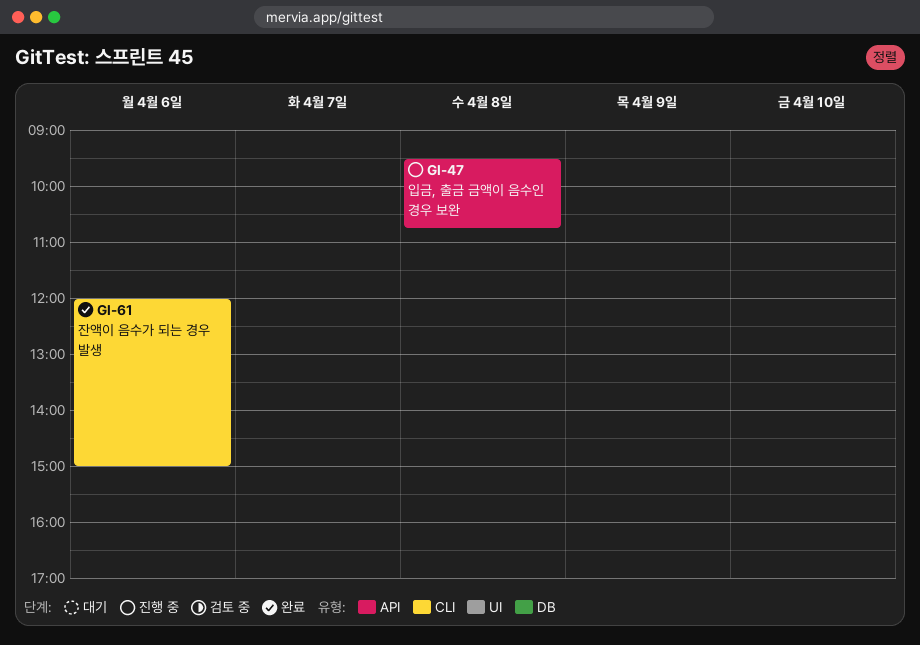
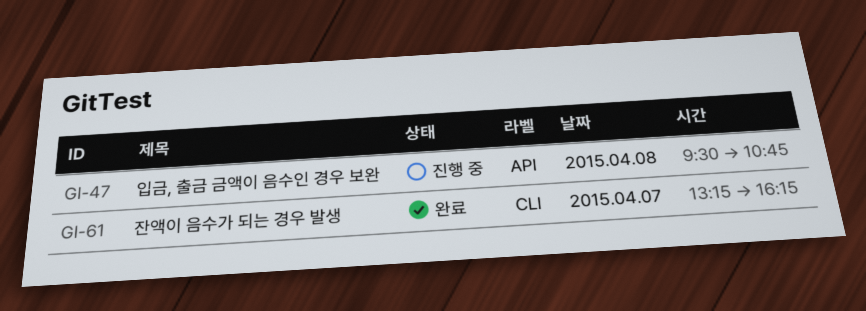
GI-61, day: Apr 6 -> Apr 7
GI-61, begins: 12:00 -> 13:15
GI-61, ends: 15:00 -> 16:15

